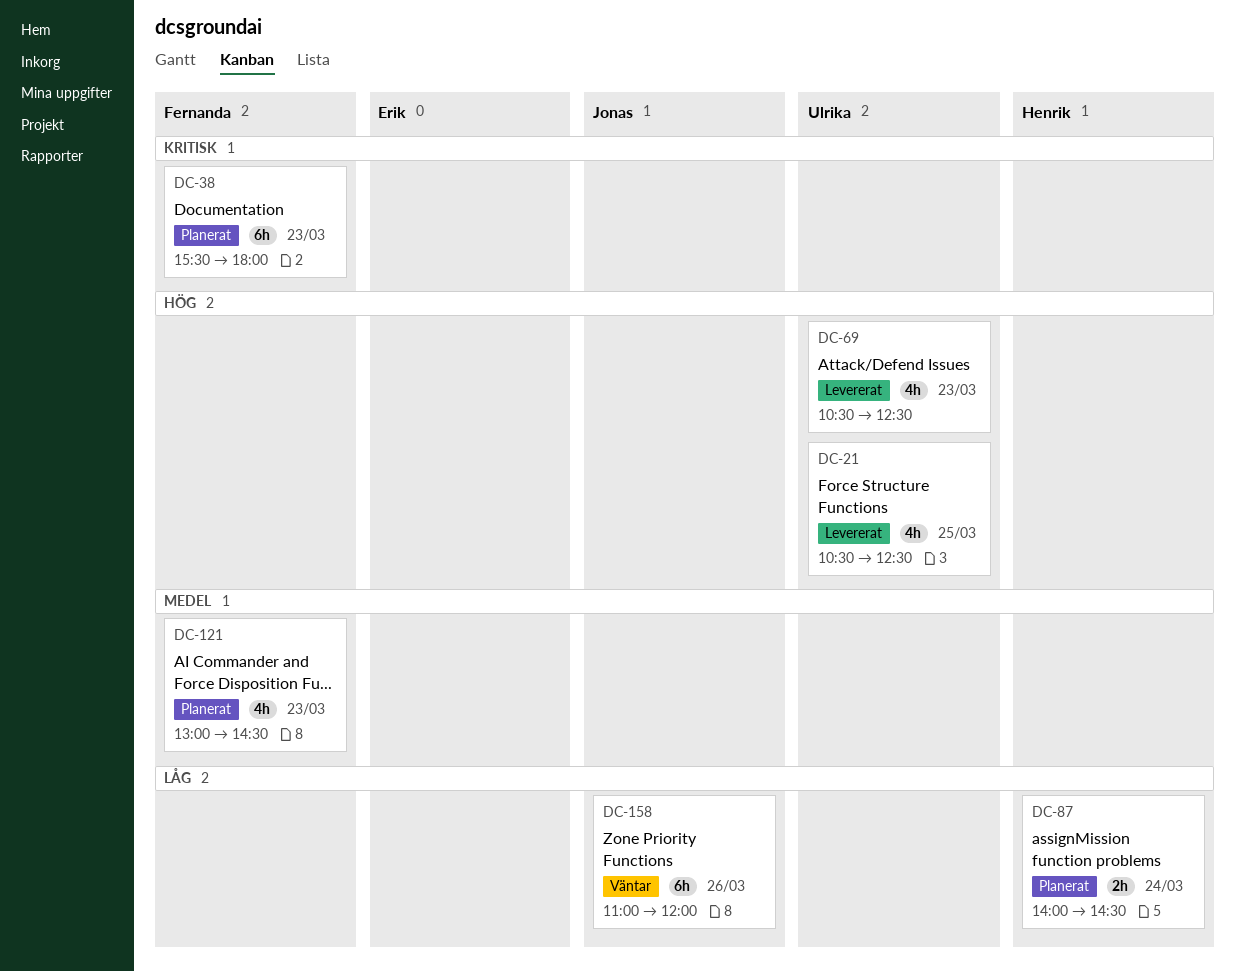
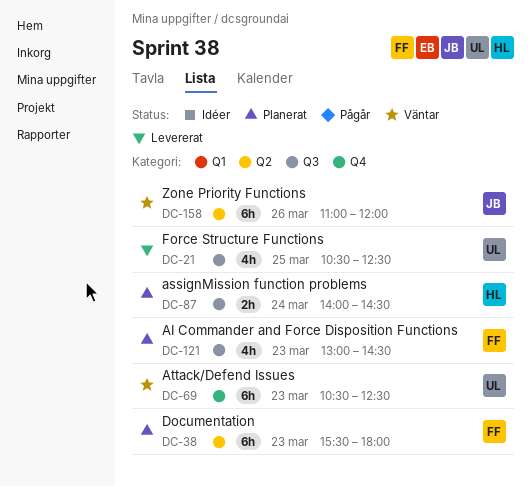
DC-69, status: Levererat -> Väntar
DC-69, estimate: 4h -> 6h

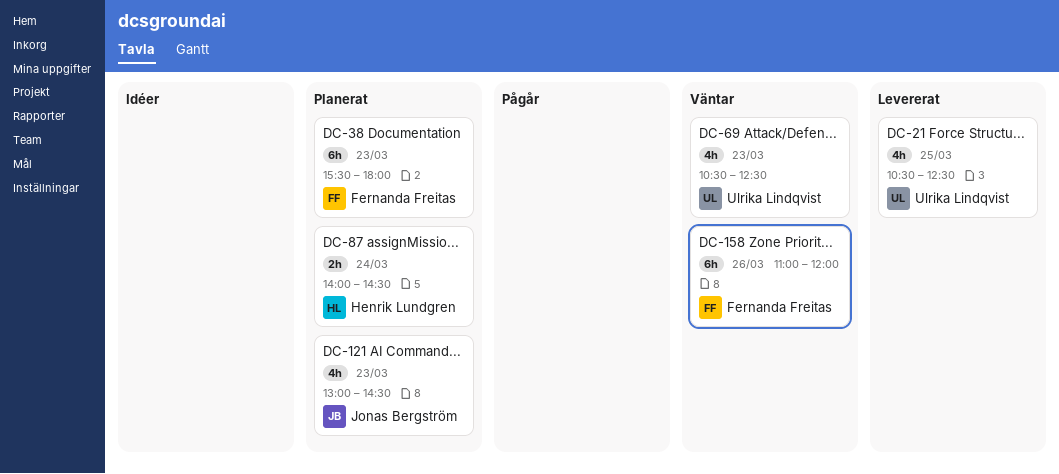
DC-69, estimate: 6h -> 4h
DC-121, owner: Fernanda Freitas -> Jonas Bergström
DC-158, owner: Jonas Bergström -> Fernanda Freitas

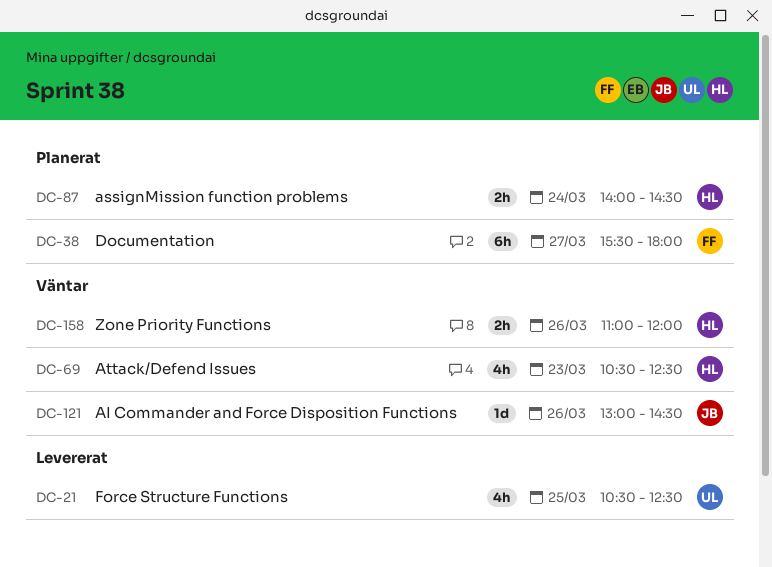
DC-38, day: Mar 23 -> Mar 27
DC-69, owner: Ulrika Lindqvist -> Henrik Lundgren
DC-121, status: Planerat -> Väntar
DC-121, estimate: 4h -> 1d
DC-121, day: Mar 23 -> Mar 26
DC-158, owner: Fernanda Freitas -> Henrik Lundgren
DC-158, estimate: 6h -> 2h

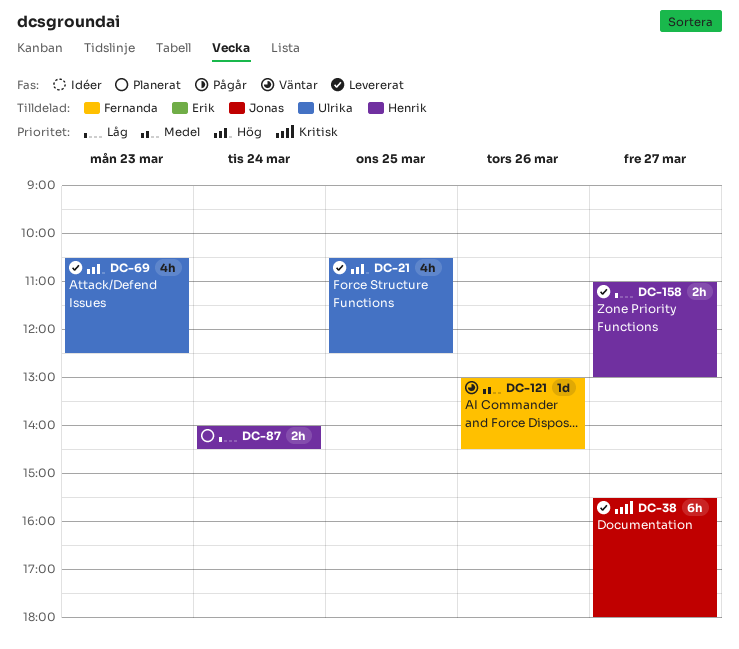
DC-38, status: Planerat -> Levererat
DC-38, owner: Fernanda -> Jonas
DC-69, status: Väntar -> Levererat
DC-69, owner: Henrik -> Ulrika
DC-121, owner: Jonas -> Fernanda
DC-158, status: Väntar -> Levererat
DC-158, day: Mar 26 -> Mar 27
DC-158, ends: 12:00 -> 13:00

